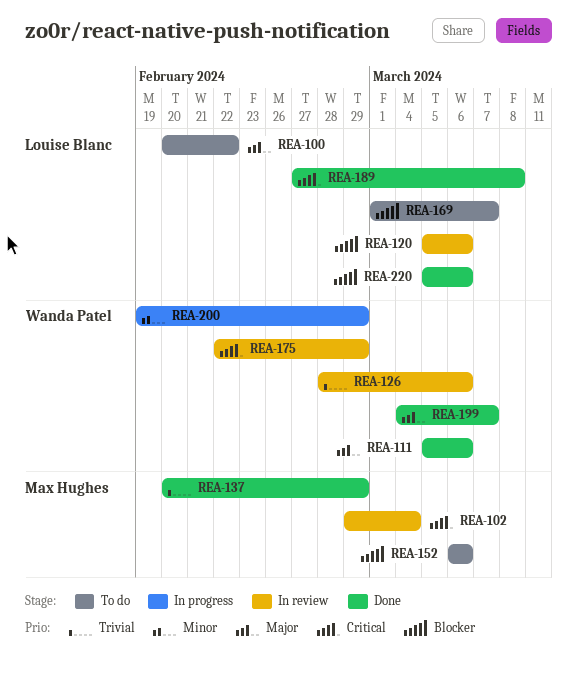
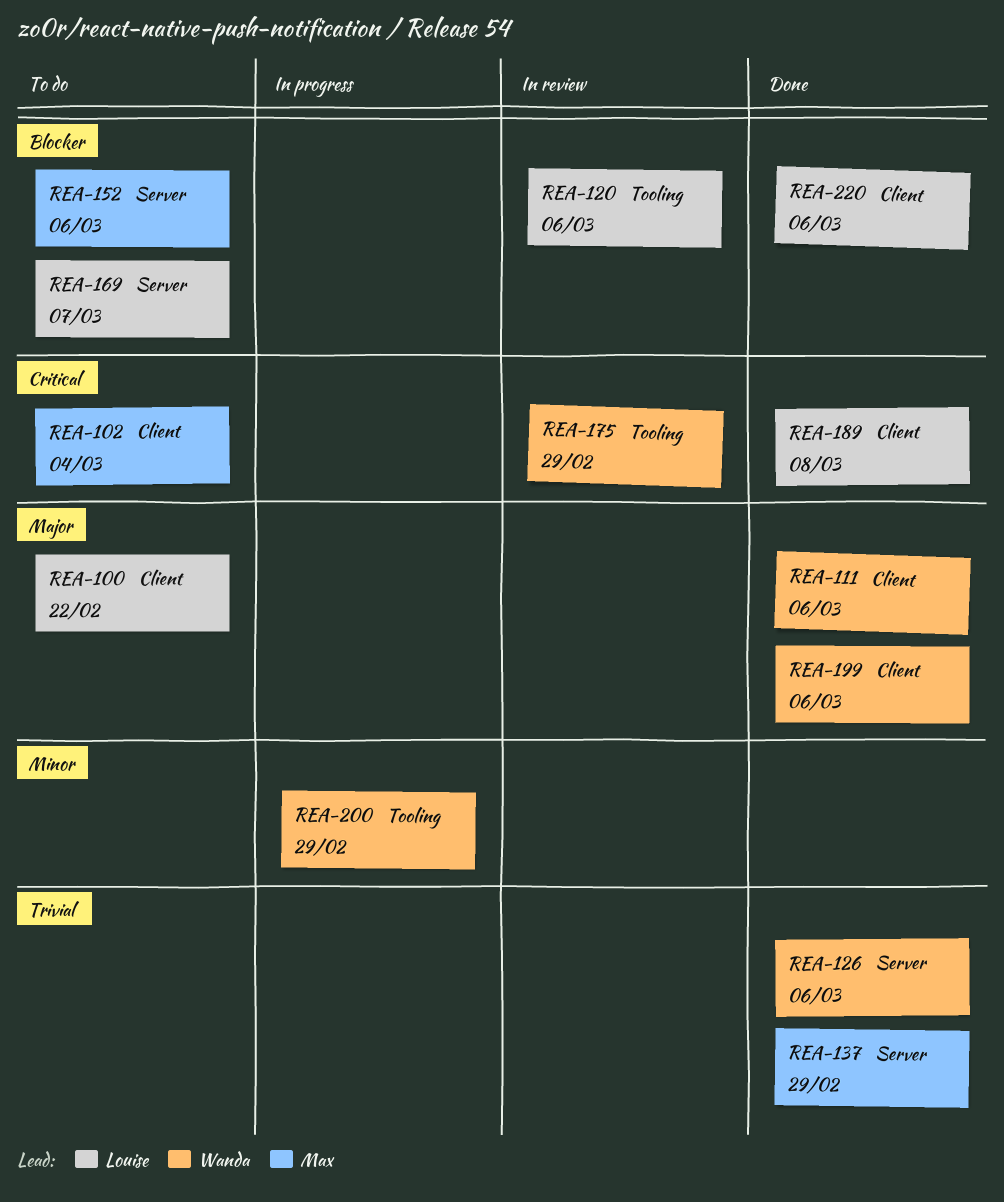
REA-102, status: In review -> To do
REA-126, status: In review -> Done
REA-199, due: Mar 7 -> Mar 6

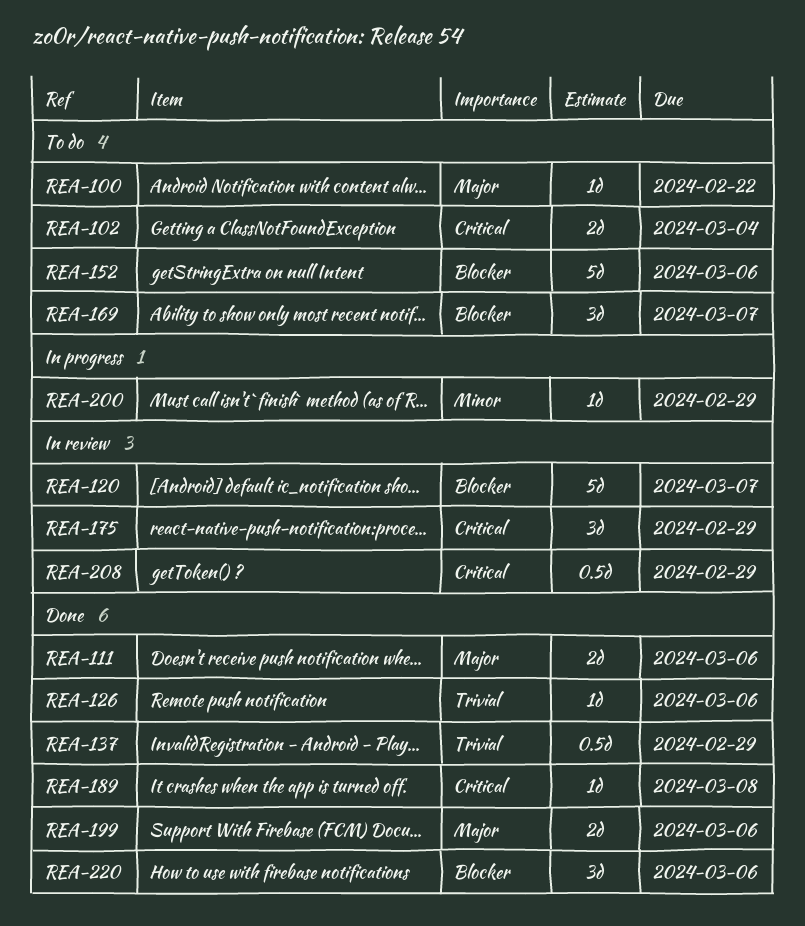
REA-120, due: Mar 6 -> Mar 7
REA-208: none -> present

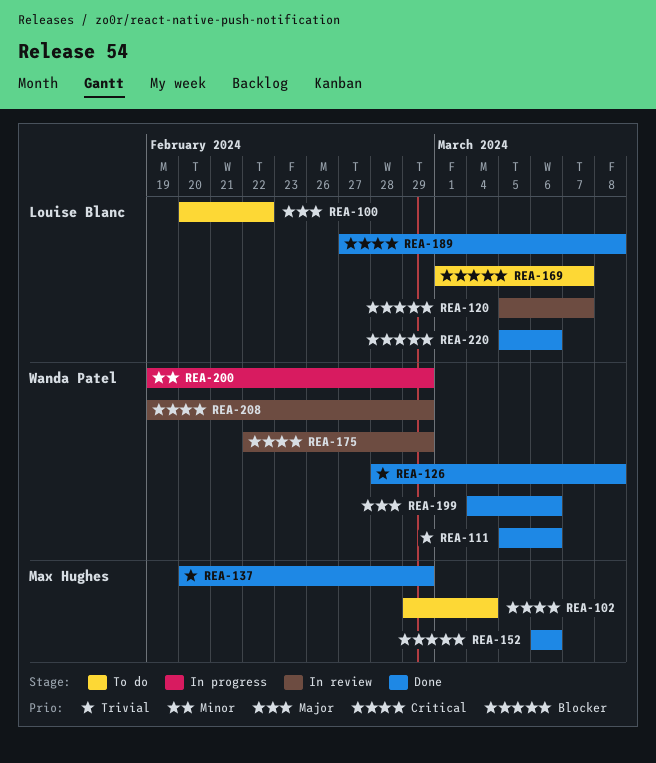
REA-111, priority: Major -> Trivial
REA-126, due: Mar 6 -> Mar 8
REA-152, status: To do -> Done

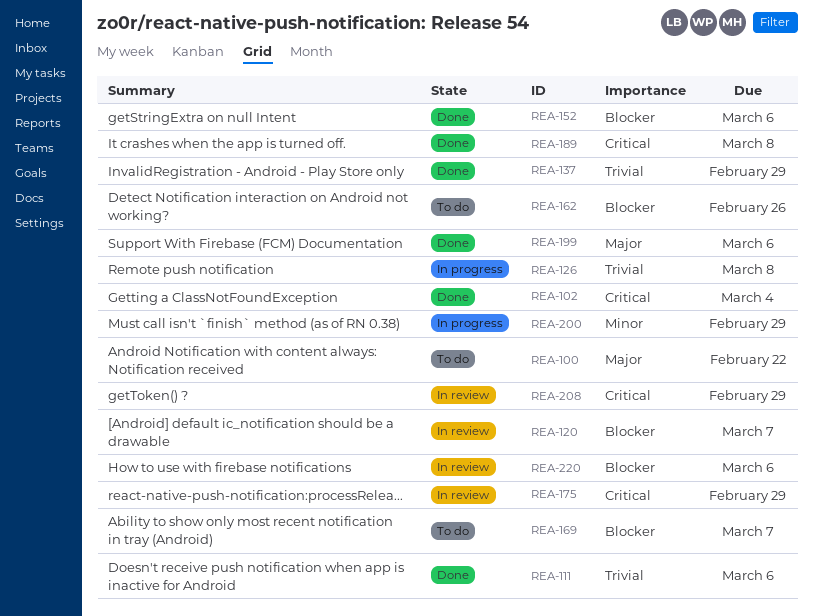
REA-102, status: To do -> Done
REA-126, status: Done -> In progress
REA-162: none -> present
REA-220, status: Done -> In review

